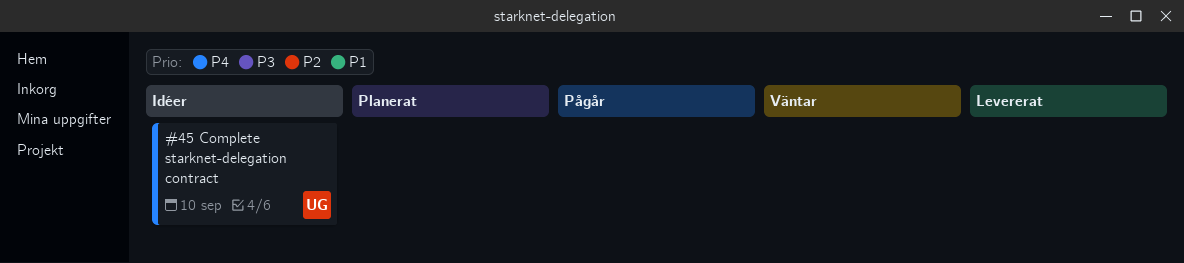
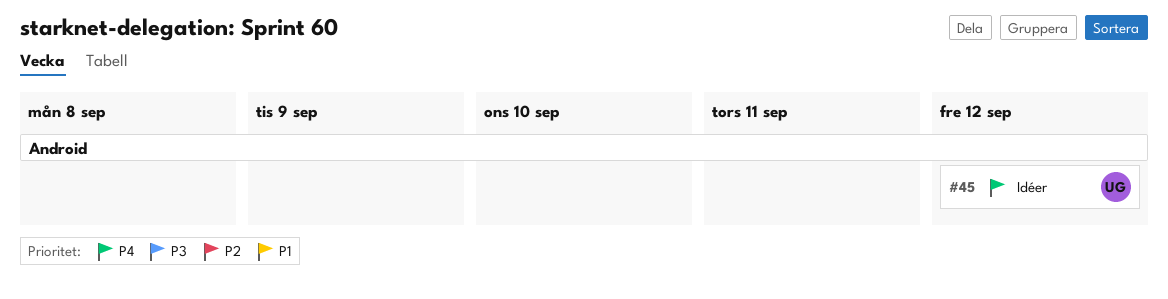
#45, due: Sep 10 -> Sep 12

